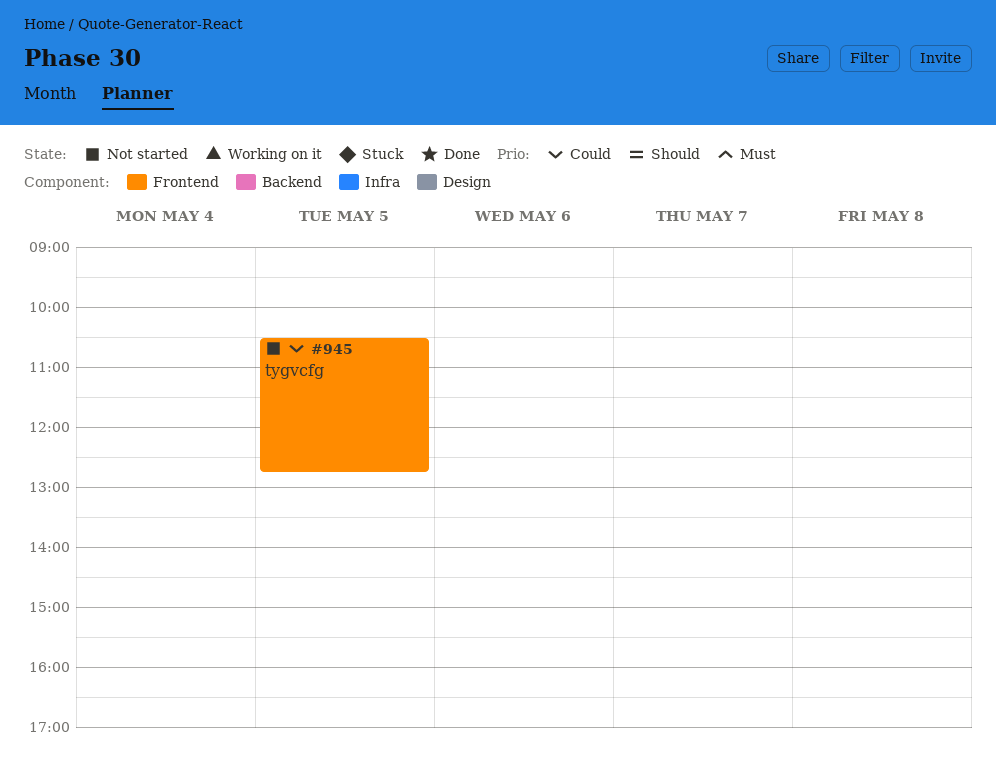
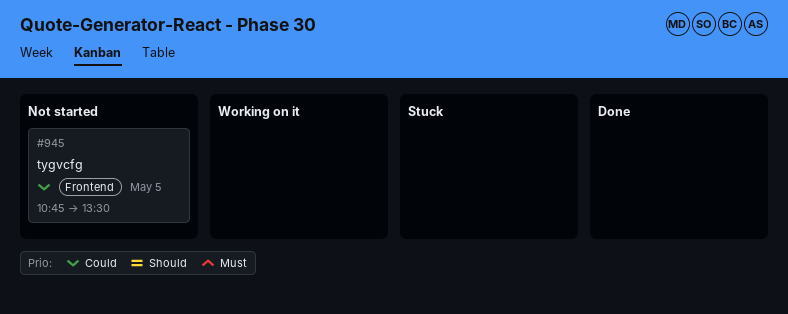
#945, begins: 10:30 -> 10:45
#945, ends: 12:45 -> 13:30

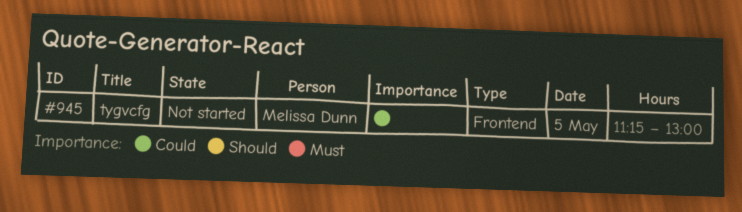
#945, begins: 10:45 -> 11:15
#945, ends: 13:30 -> 13:00

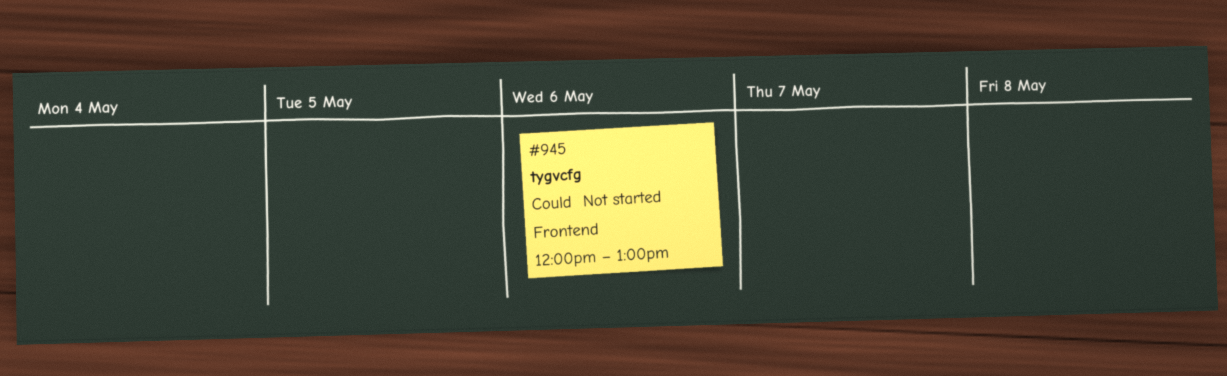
#945, day: May 5 -> May 6
#945, begins: 11:15 -> 12:00

